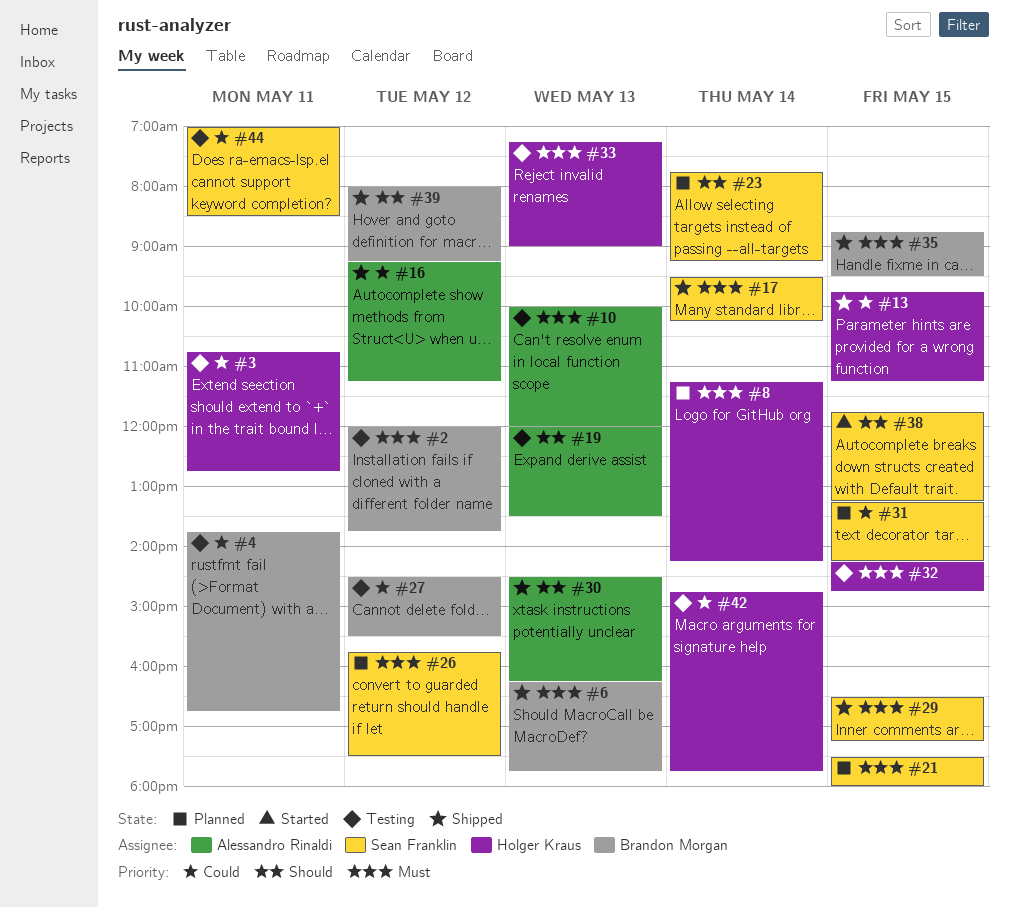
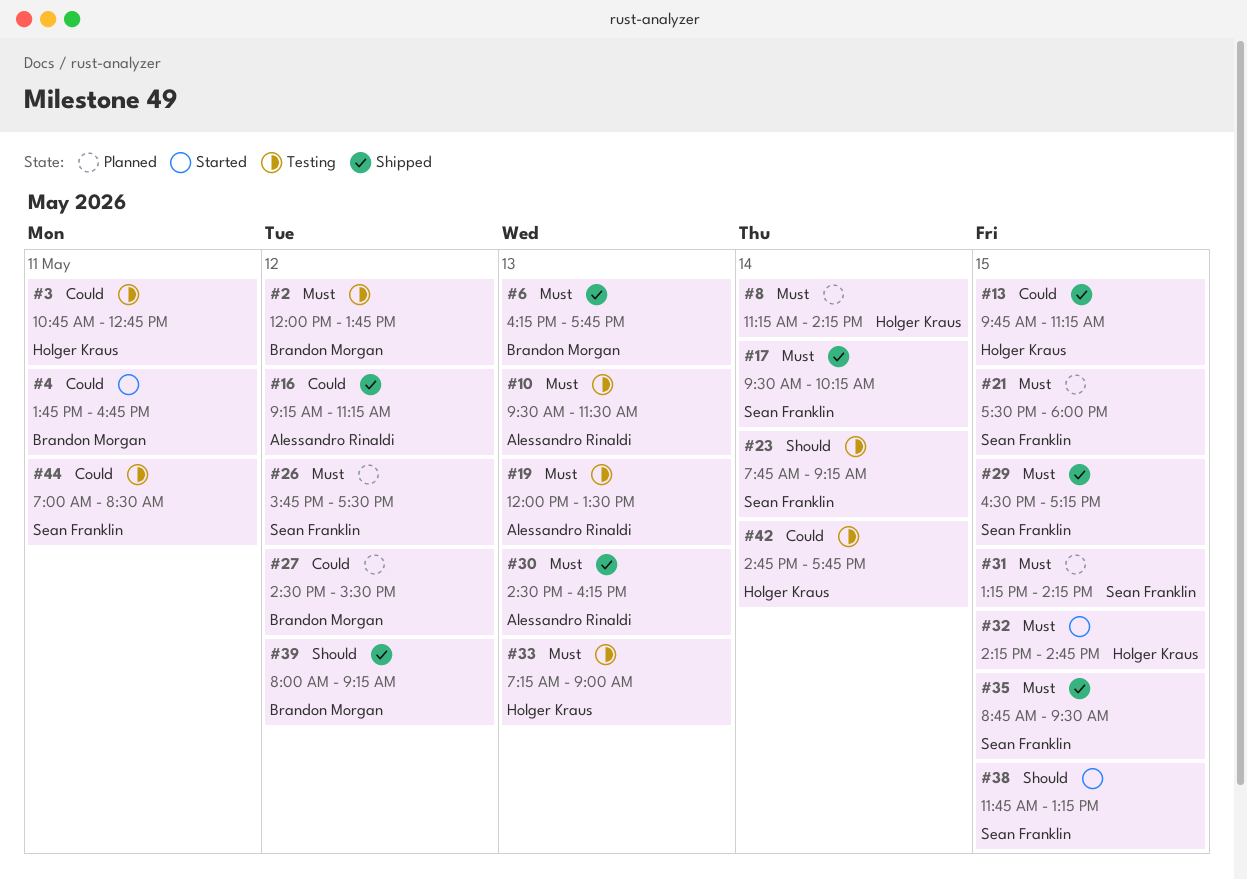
#4, status: Testing -> Started
#10, begins: 10:00 -> 09:30
#10, ends: 12:00 -> 11:30
#19, priority: Should -> Must
#23, status: Planned -> Testing
#27, status: Testing -> Planned
#30, priority: Should -> Must
#31, priority: Could -> Must
#32, status: Testing -> Started
#35, owner: Brandon Morgan -> Sean Franklin

